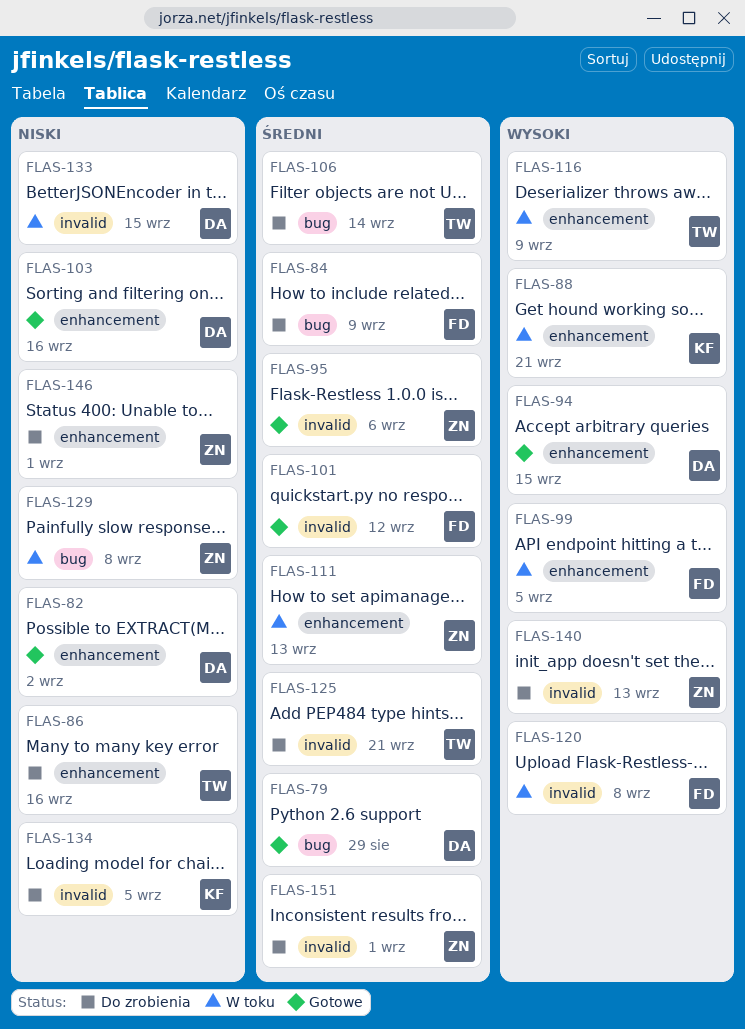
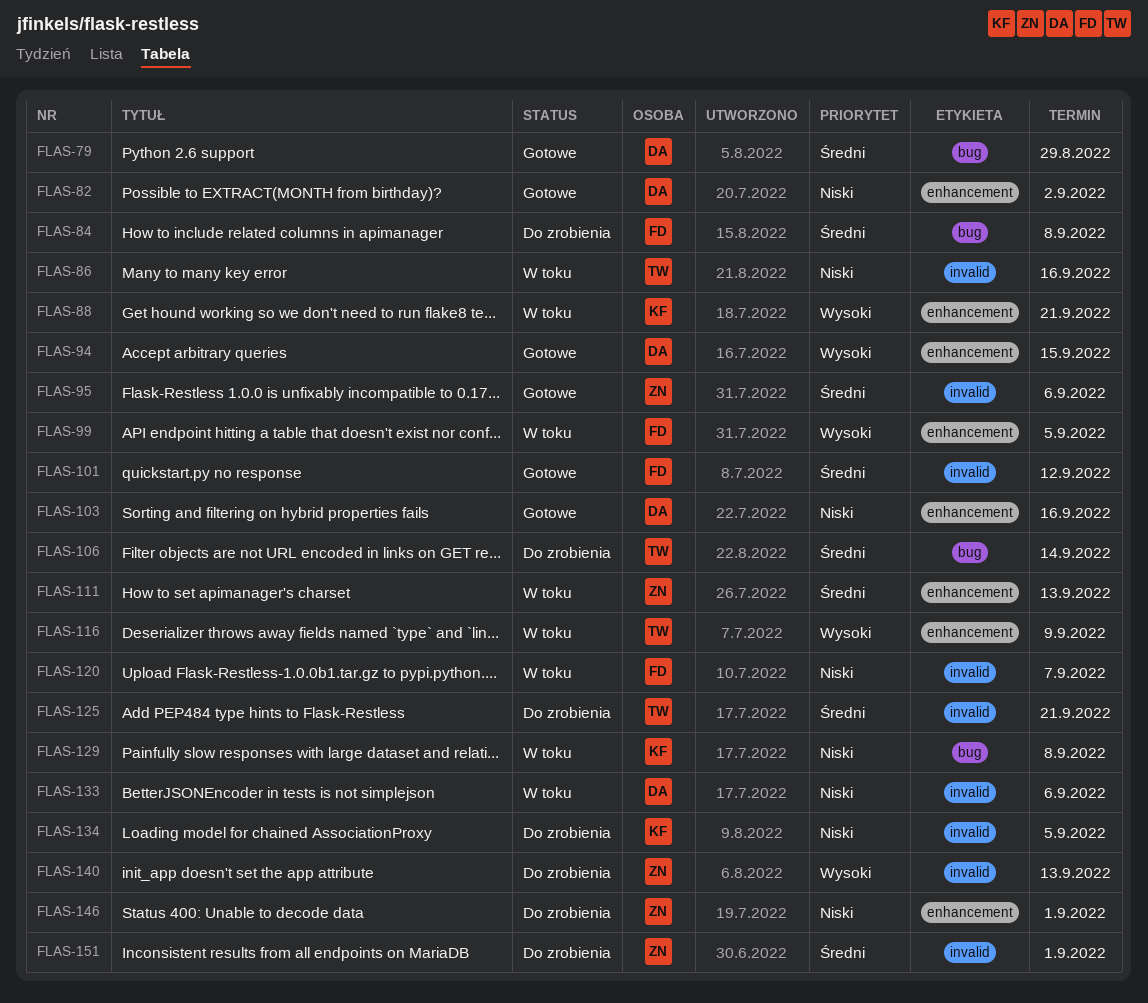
FLAS-84, due: Sep 9 -> Sep 8
FLAS-86, status: Do zrobienia -> W toku
FLAS-86, label: enhancement -> invalid
FLAS-120, priority: Wysoki -> Niski
FLAS-120, due: Sep 8 -> Sep 7
FLAS-129, owner: ZN -> KF
FLAS-133, due: Sep 15 -> Sep 6

